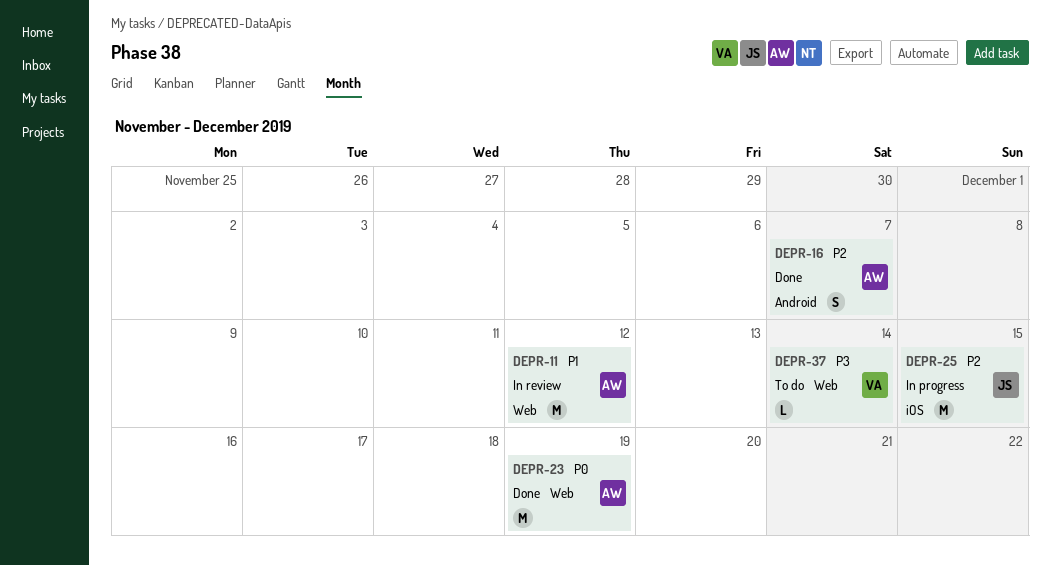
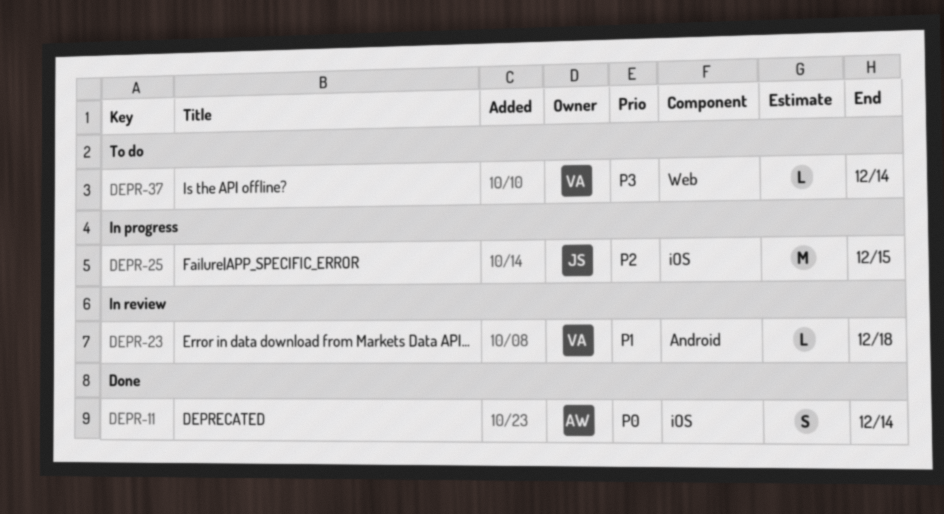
DEPR-11, status: In review -> Done
DEPR-11, priority: P1 -> P0
DEPR-11, label: Web -> iOS
DEPR-11, estimate: M -> S
DEPR-11, due: Dec 12 -> Dec 14
DEPR-16: present -> none
DEPR-23, status: Done -> In review
DEPR-23, owner: AW -> VA
DEPR-23, priority: P0 -> P1
DEPR-23, label: Web -> Android
DEPR-23, estimate: M -> L
DEPR-23, due: Dec 19 -> Dec 18

